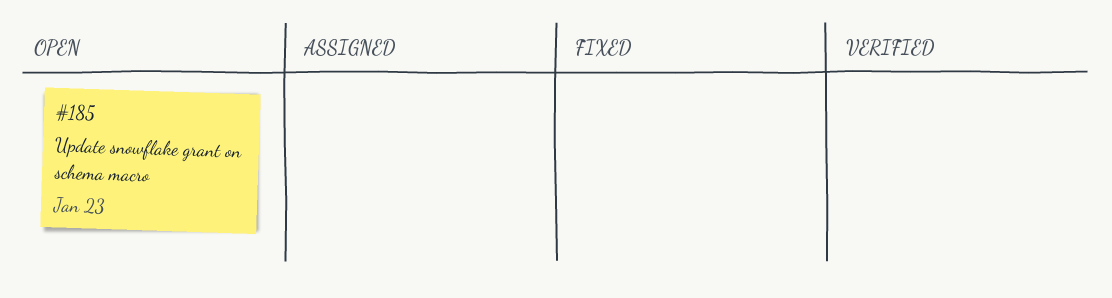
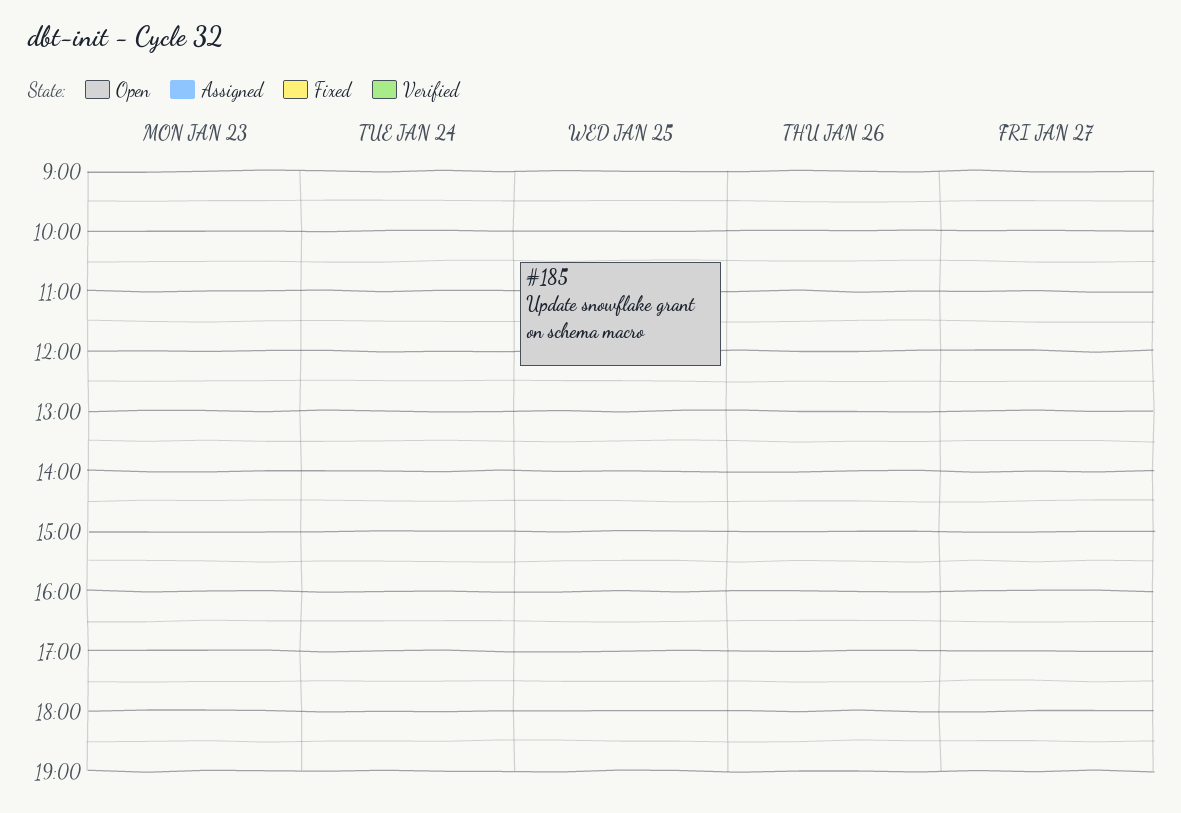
#185, day: Jan 23 -> Jan 25

